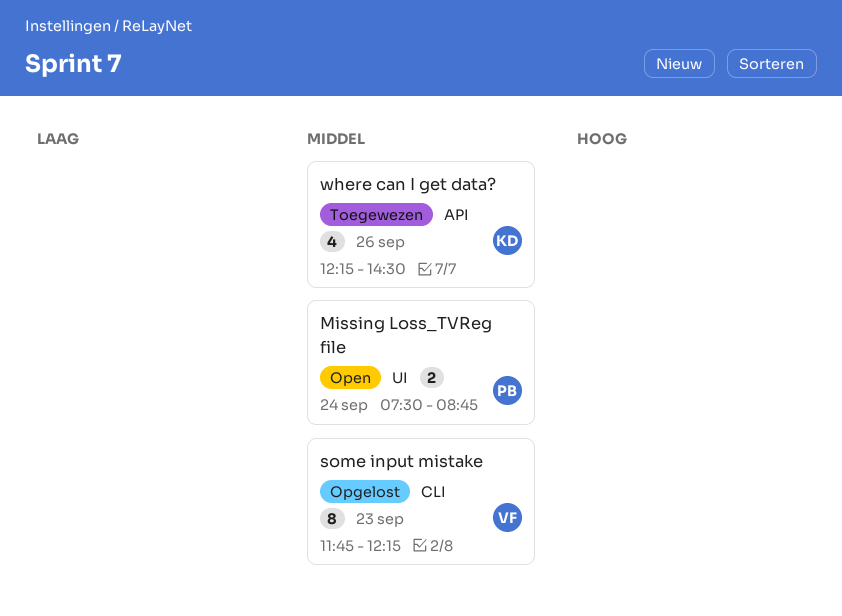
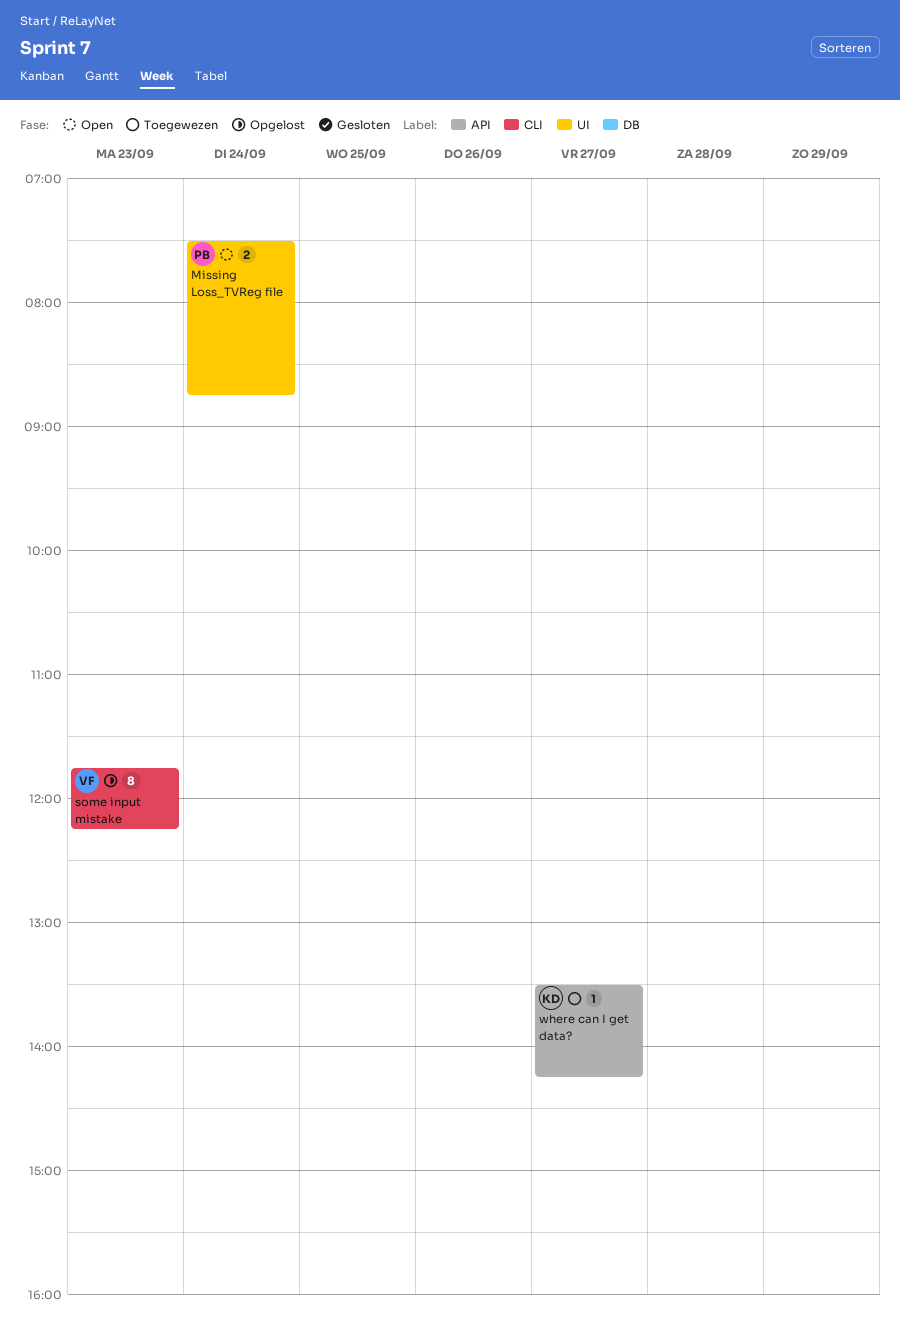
where can I get data?, estimate: 4 -> 1
where can I get data?, day: Sep 26 -> Sep 27
where can I get data?, begins: 12:15 -> 13:30
where can I get data?, ends: 14:30 -> 14:15

